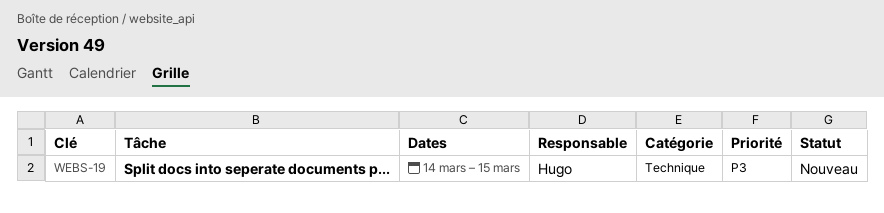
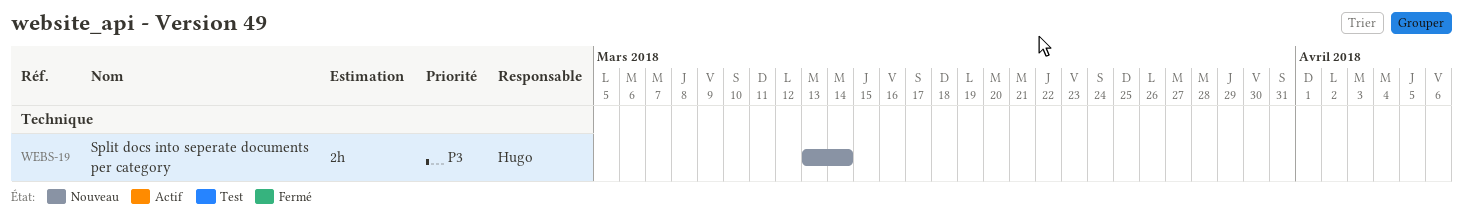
WEBS-19, start: Mar 14 -> Mar 13
WEBS-19, due: Mar 15 -> Mar 14

